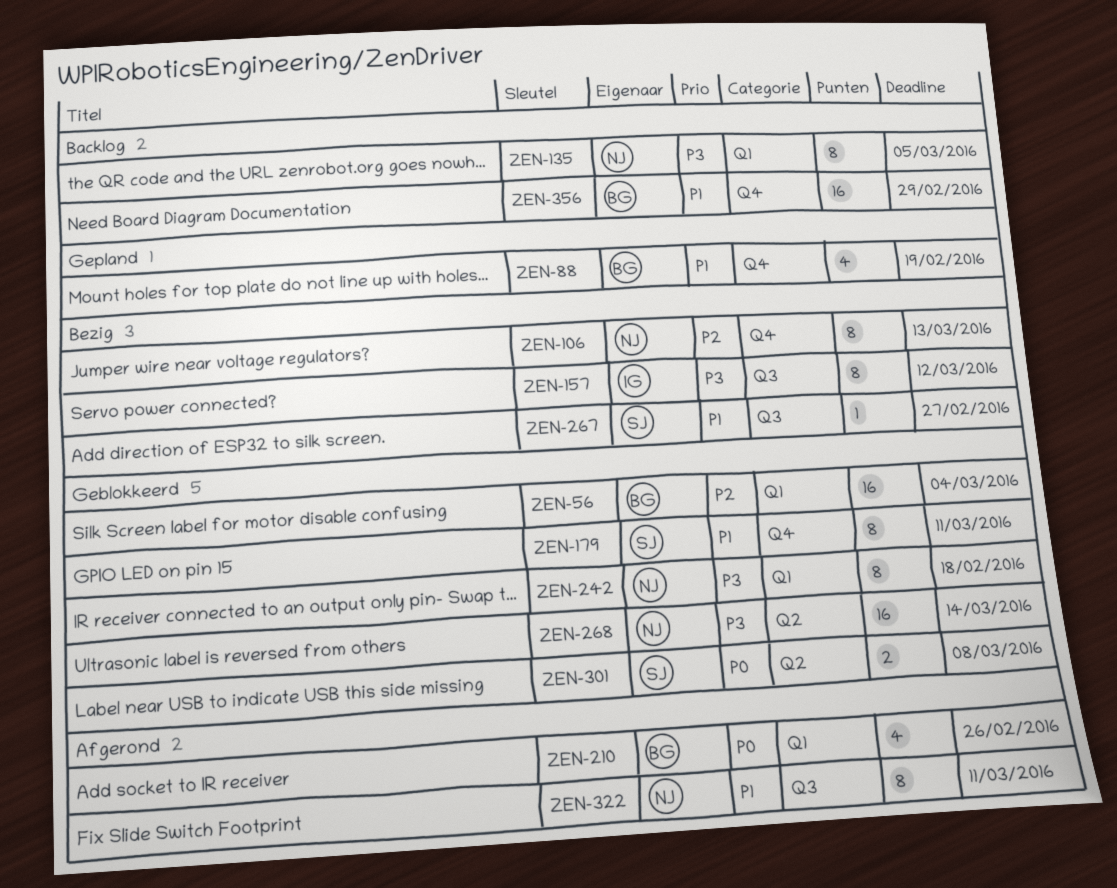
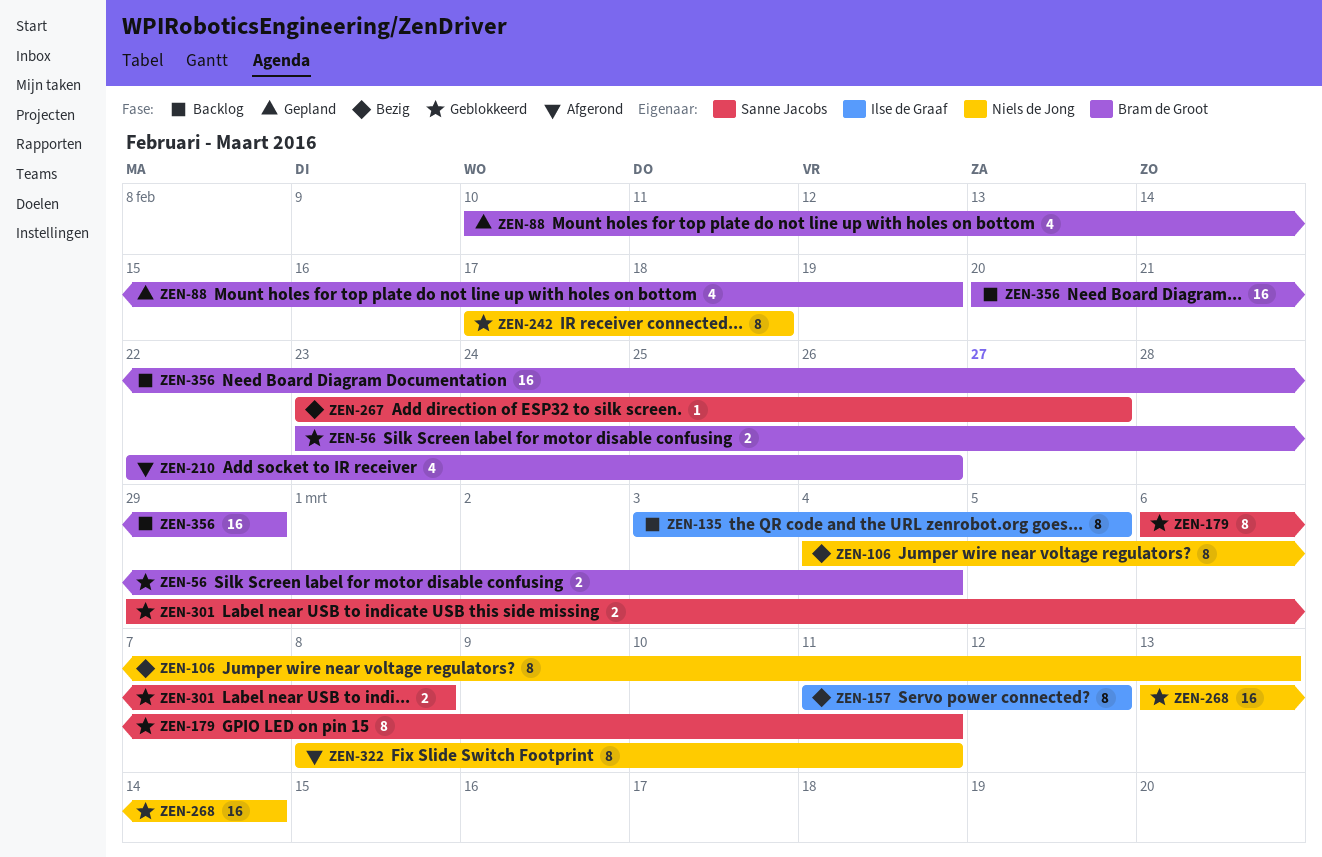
ZEN-56, estimate: 16 -> 2
ZEN-135, owner: Niels de Jong -> Ilse de Graaf

